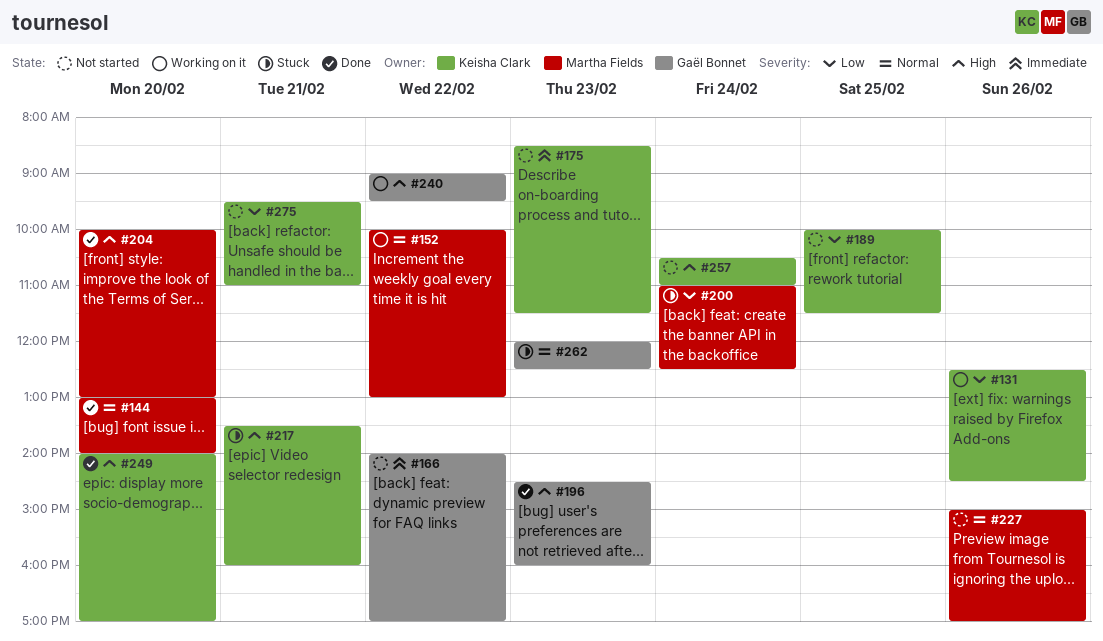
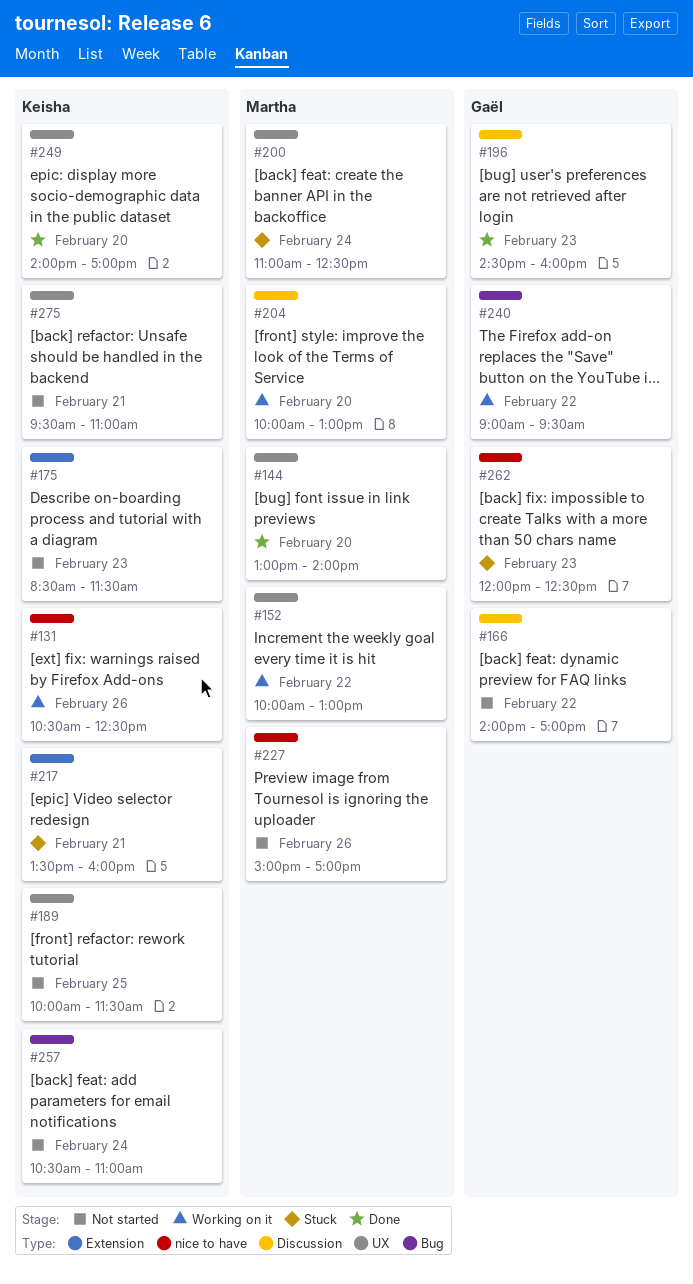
#131, begins: 12:30 -> 10:30
#131, ends: 14:30 -> 12:30
#204, status: Done -> Working on it

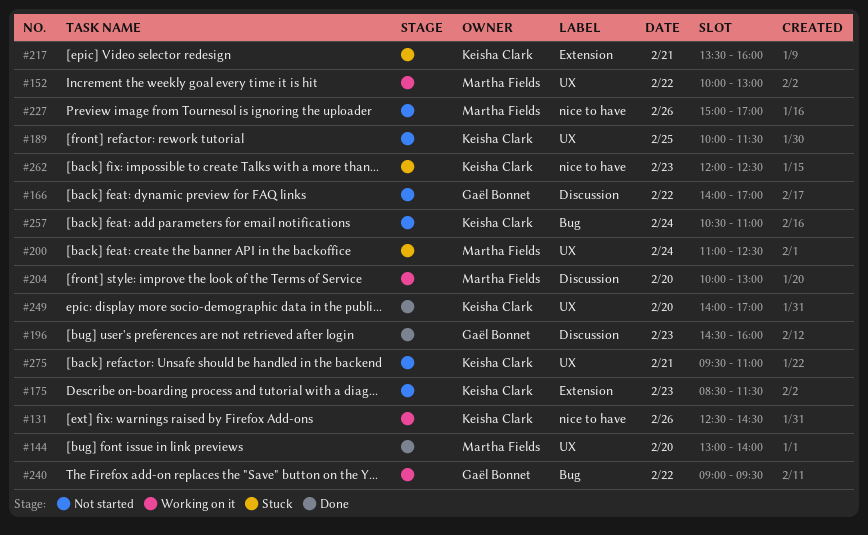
#131, begins: 10:30 -> 12:30
#131, ends: 12:30 -> 14:30
#262, owner: Gaël Bonnet -> Keisha Clark

